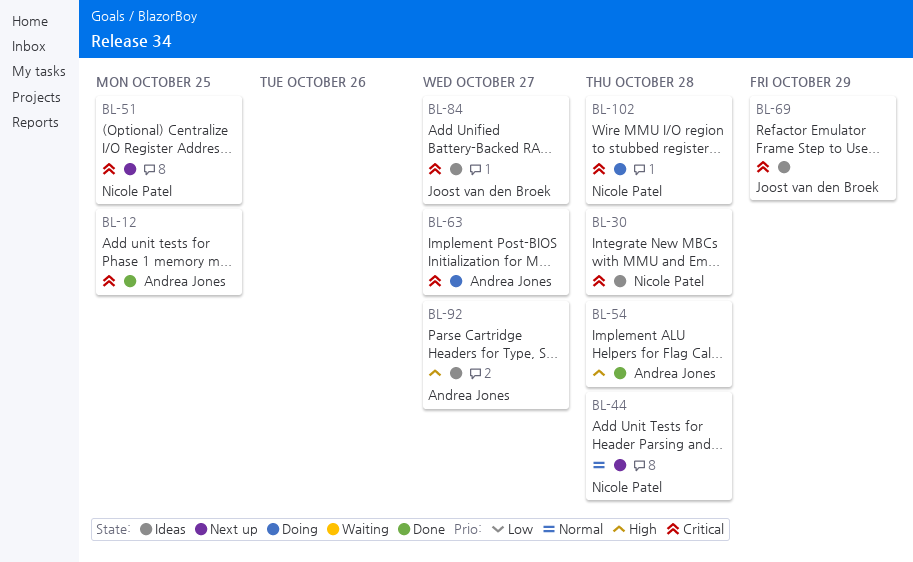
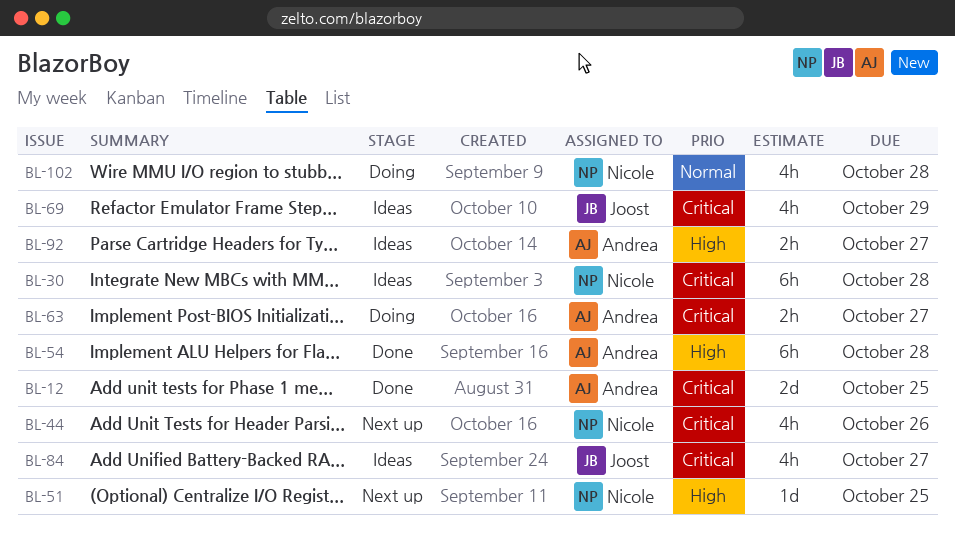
BL-44, priority: Normal -> Critical
BL-44, due: Oct 28 -> Oct 26
BL-51, priority: Critical -> High
BL-102, priority: Critical -> Normal

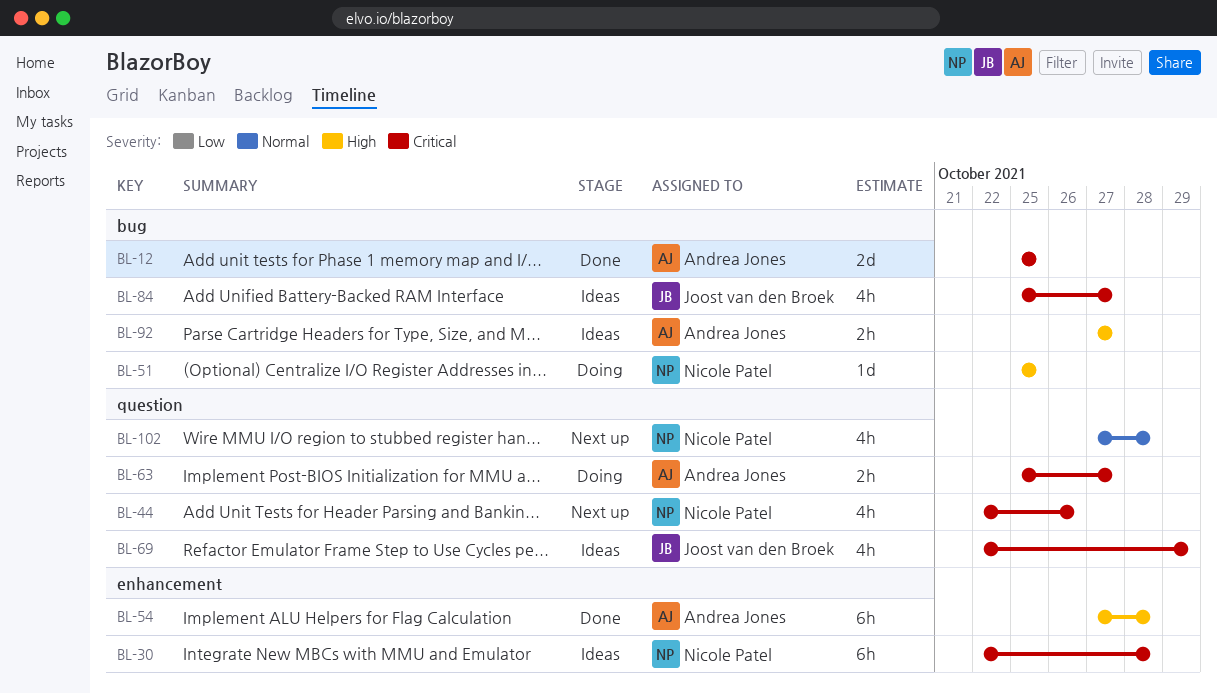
BL-51, status: Next up -> Doing
BL-102, status: Doing -> Next up

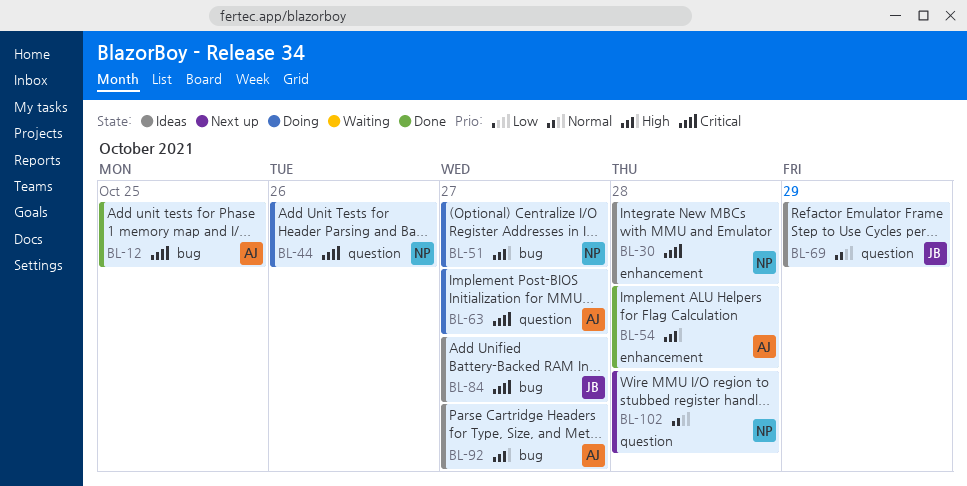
BL-44, status: Next up -> Doing
BL-51, due: Oct 25 -> Oct 27
BL-69, priority: Critical -> Normal

